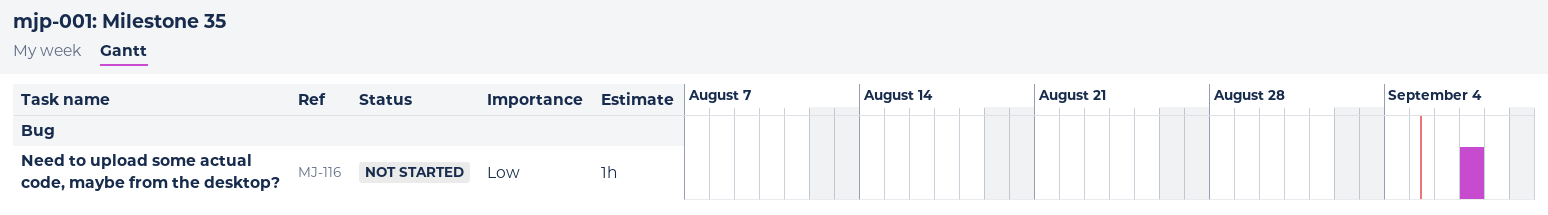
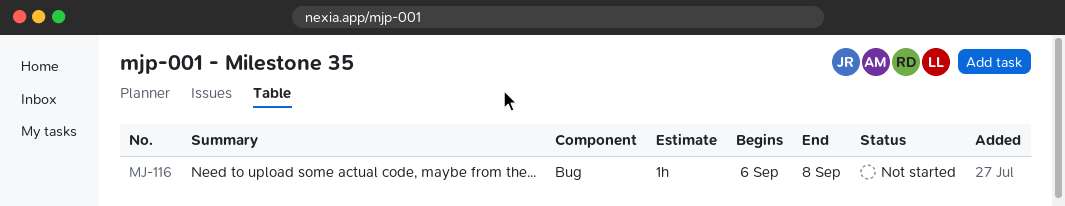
MJ-116, start: Sep 7 -> Sep 6
MJ-116, due: Sep 7 -> Sep 8

